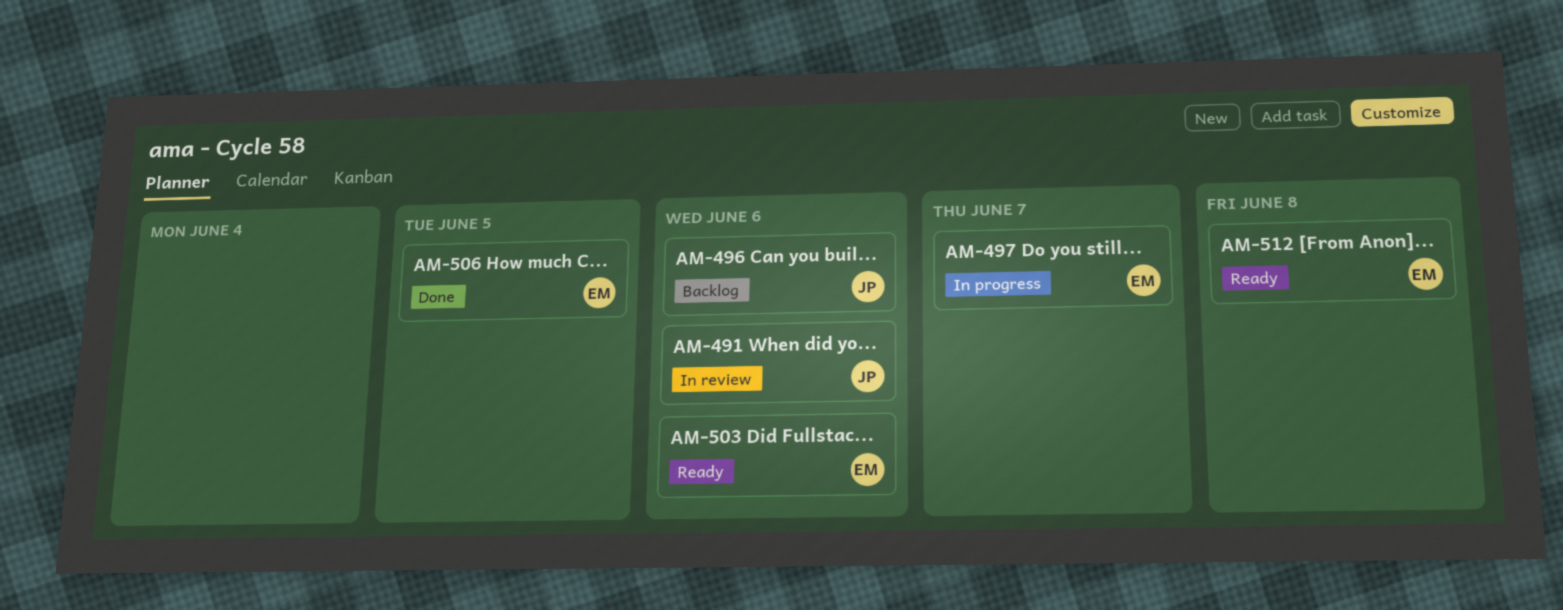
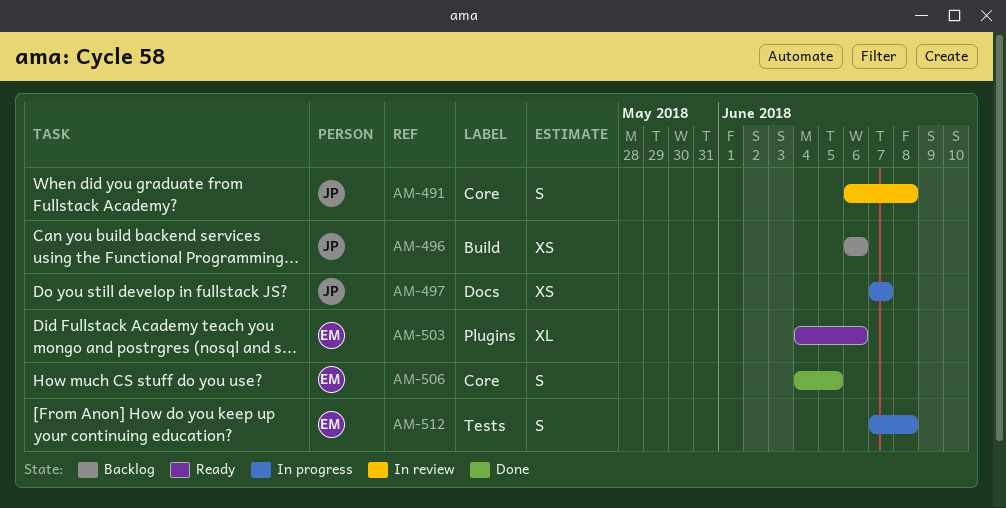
AM-491, due: Jun 6 -> Jun 8
AM-497, owner: EM -> JP
AM-512, status: Ready -> In progress

